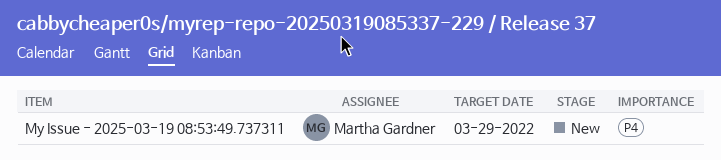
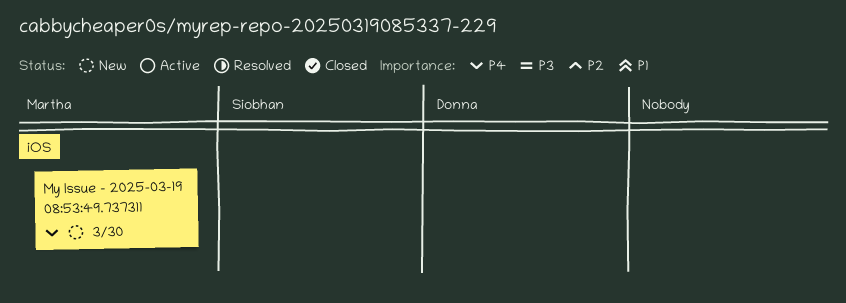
My Issue - 2025-03-19 08:53:49.737311, due: Mar 29 -> Mar 30

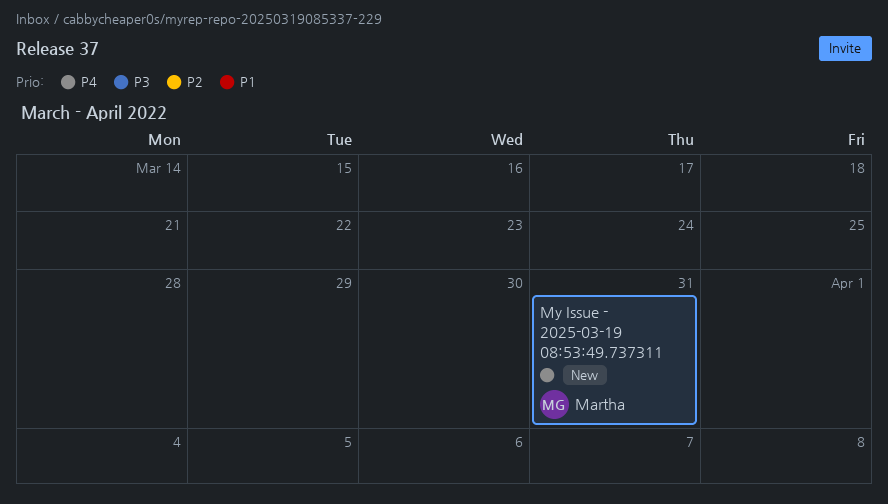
My Issue - 2025-03-19 08:53:49.737311, due: Mar 30 -> Mar 31

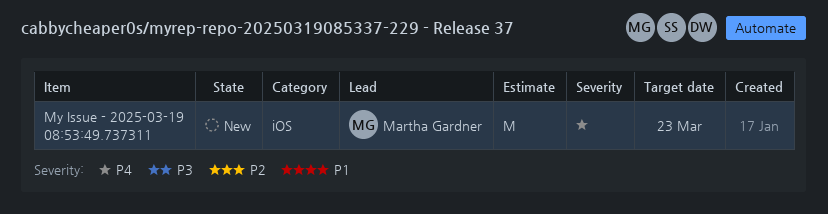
My Issue - 2025-03-19 08:53:49.737311, due: Mar 31 -> Mar 23

